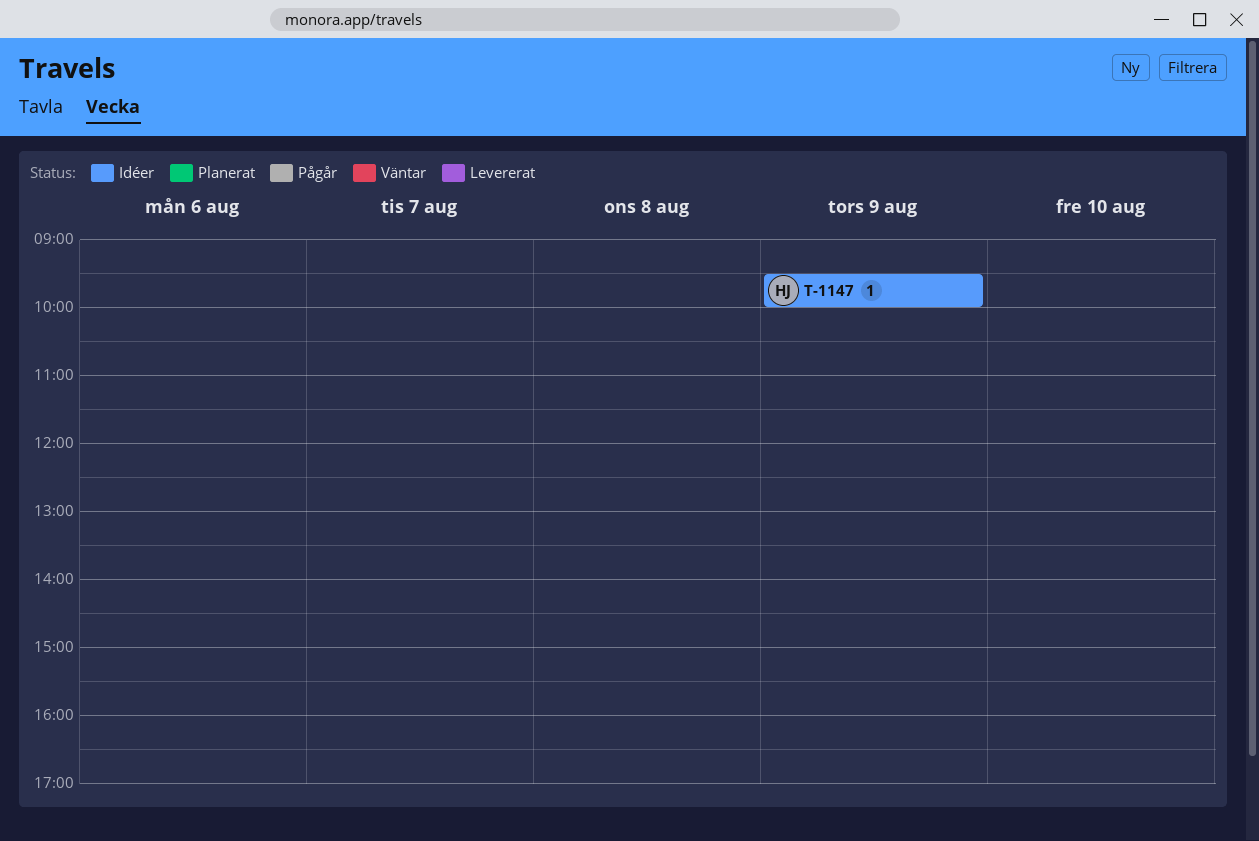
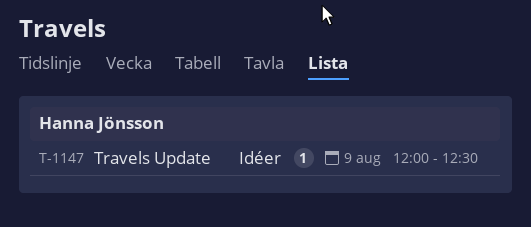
T-1147, begins: 09:30 -> 12:00
T-1147, ends: 10:00 -> 12:30

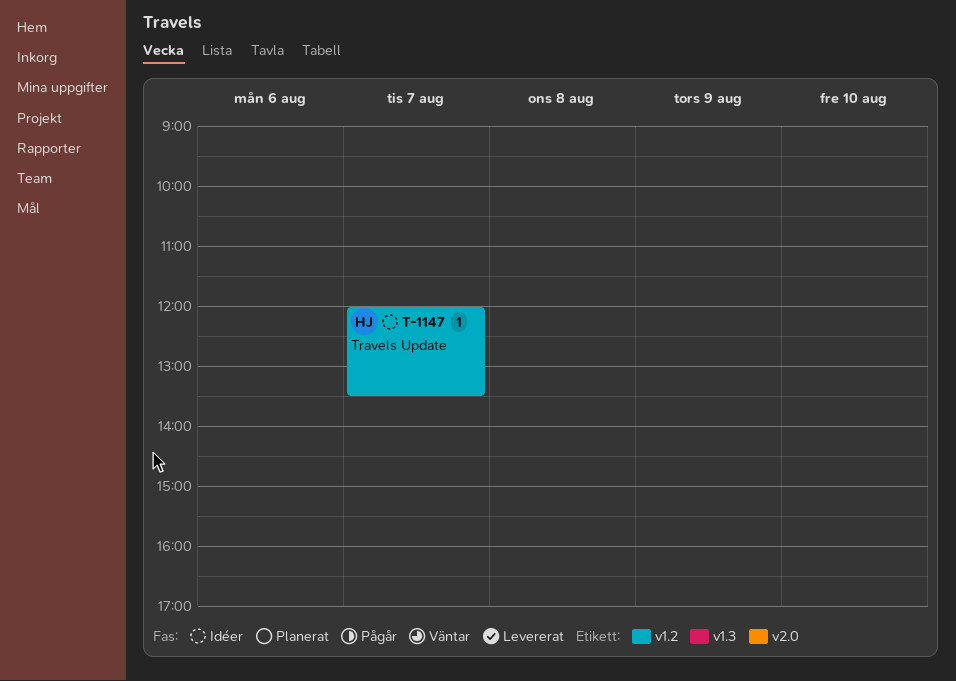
T-1147, day: Aug 9 -> Aug 7
T-1147, ends: 12:30 -> 13:30

